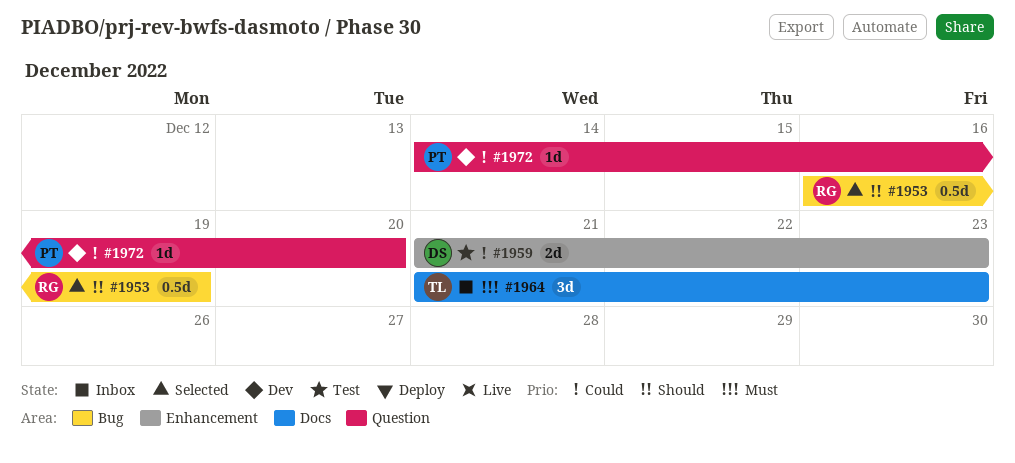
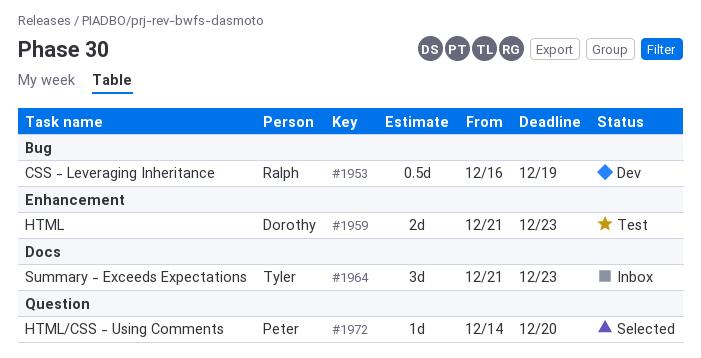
#1953, status: Selected -> Dev
#1972, status: Dev -> Selected

